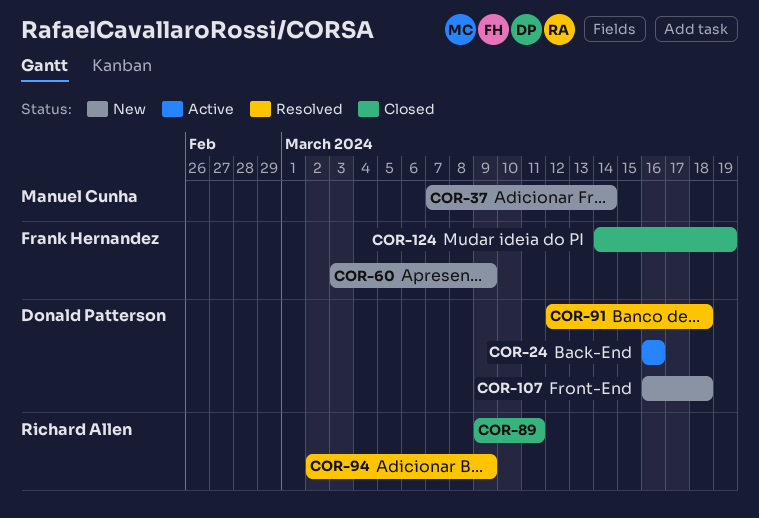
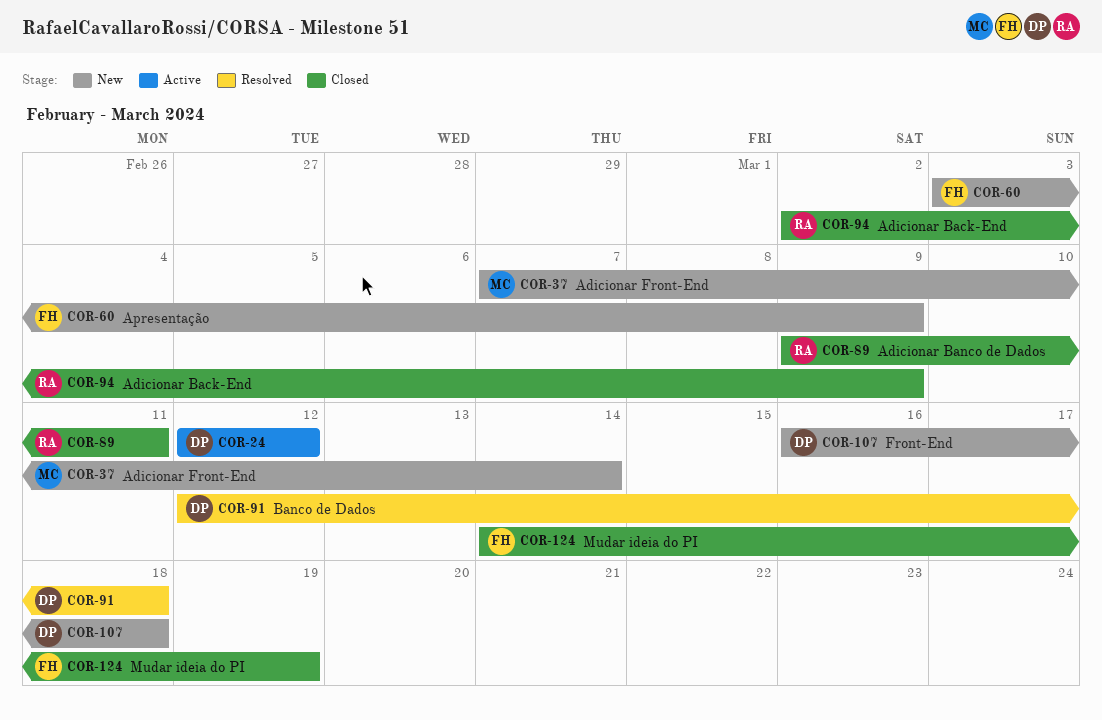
COR-24, start: Mar 16 -> Mar 12
COR-24, due: Mar 16 -> Mar 12
COR-94, status: Resolved -> Closed

